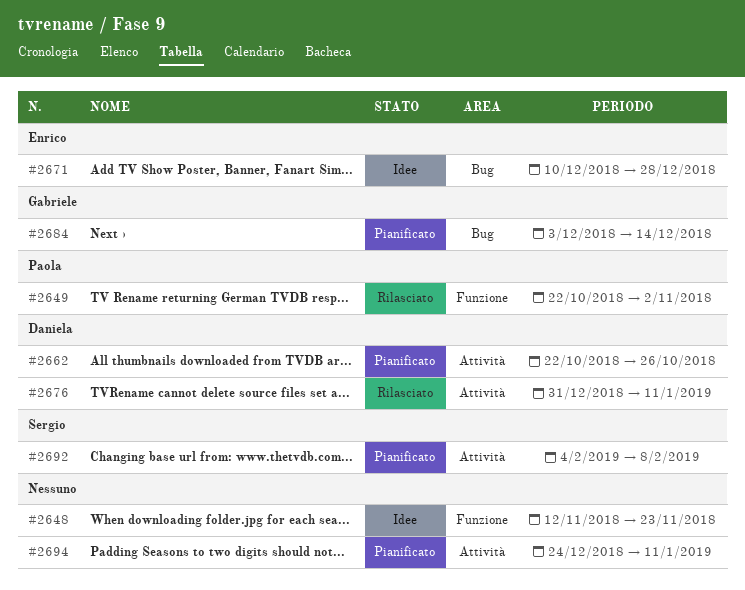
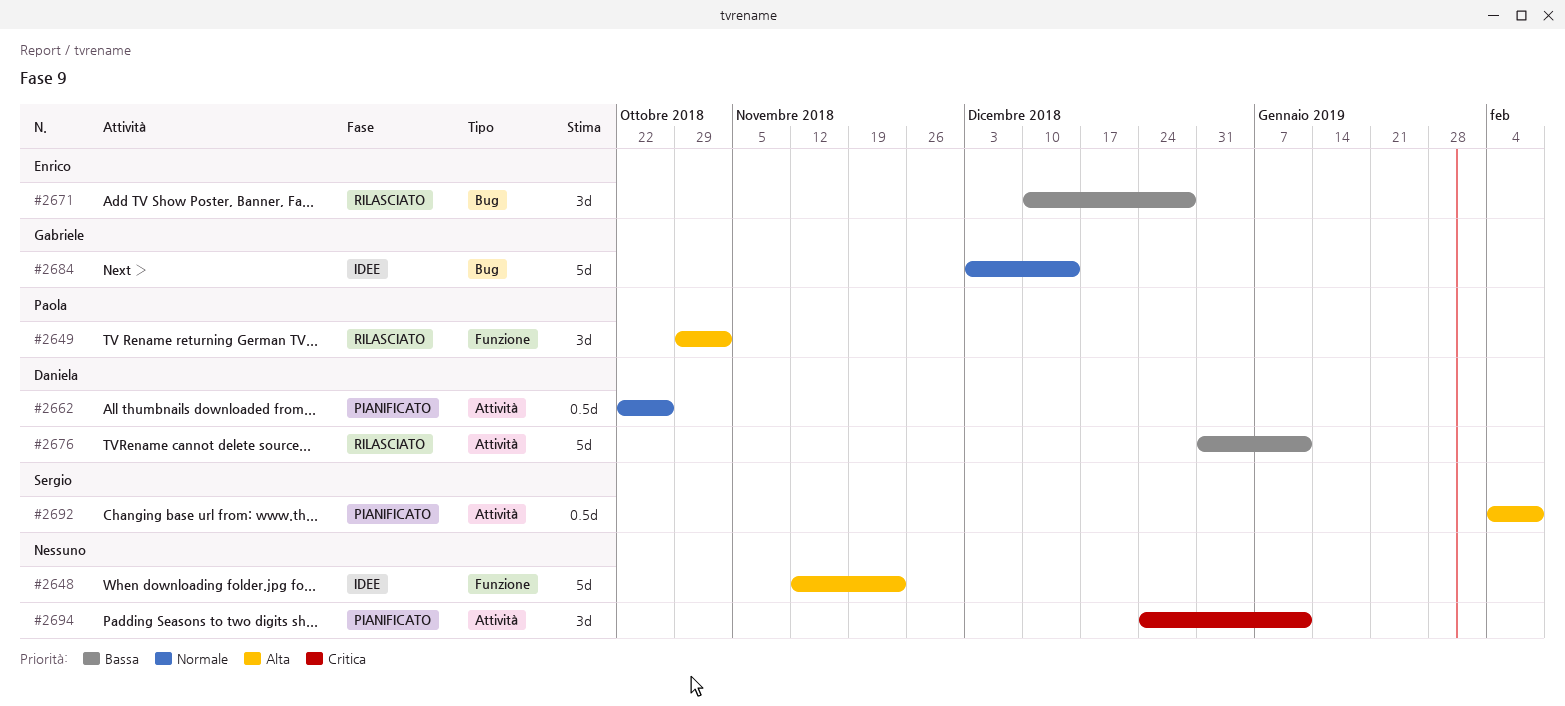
#2649, start: Oct 22 -> Oct 29
#2671, status: Idee -> Rilasciato
#2684, status: Pianificato -> Idee

